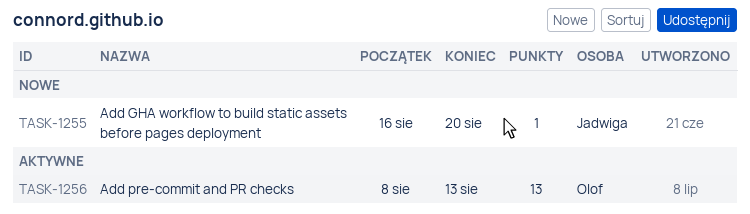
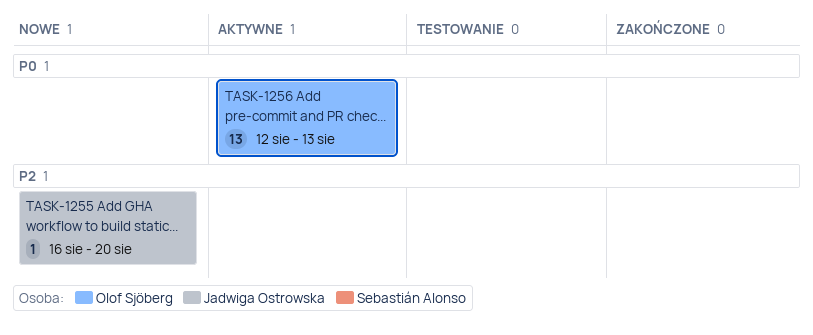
TASK-1256, start: Aug 8 -> Aug 12

